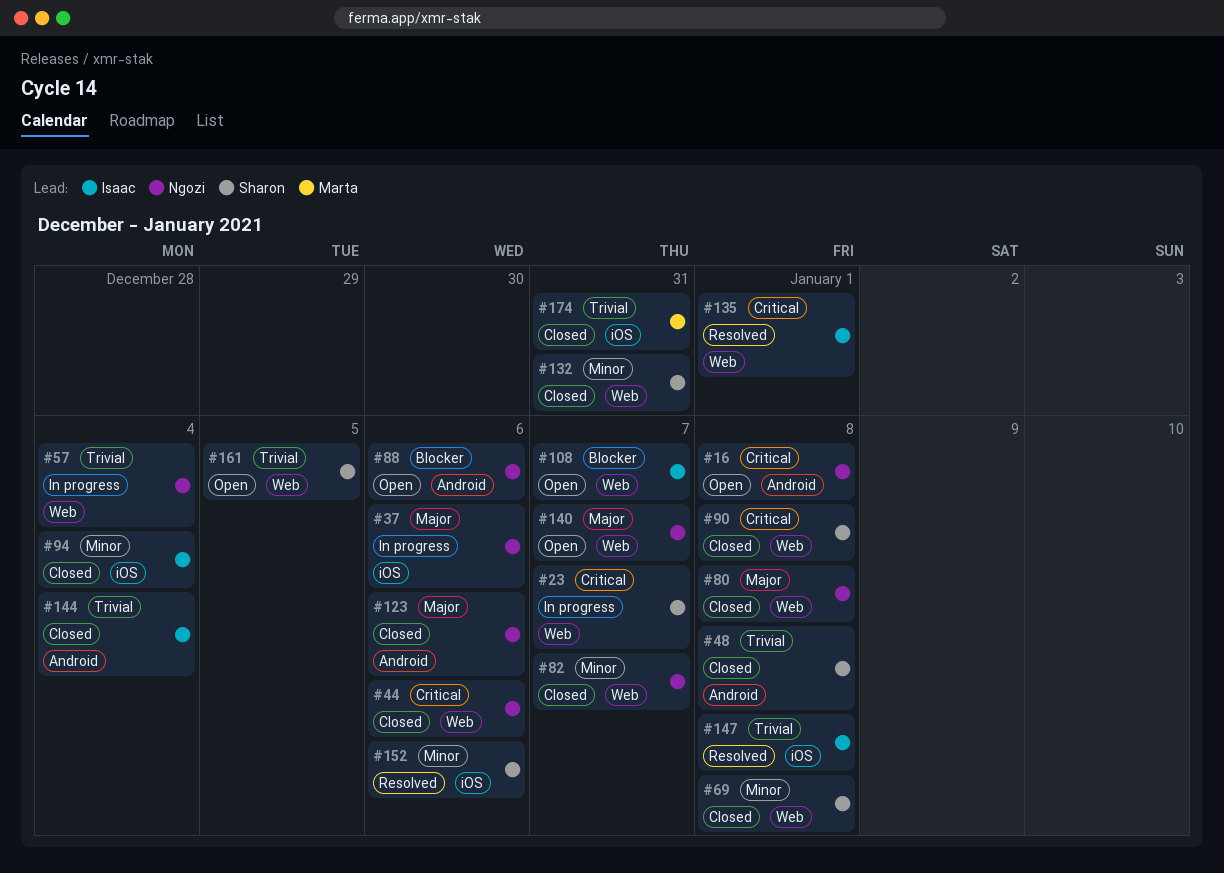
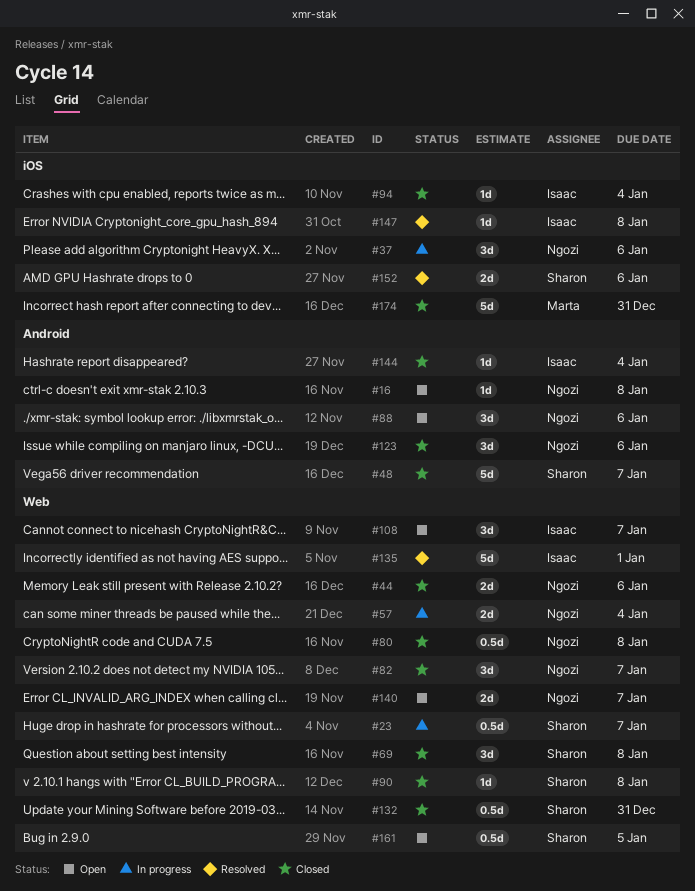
#48, due: Jan 8 -> Jan 7

